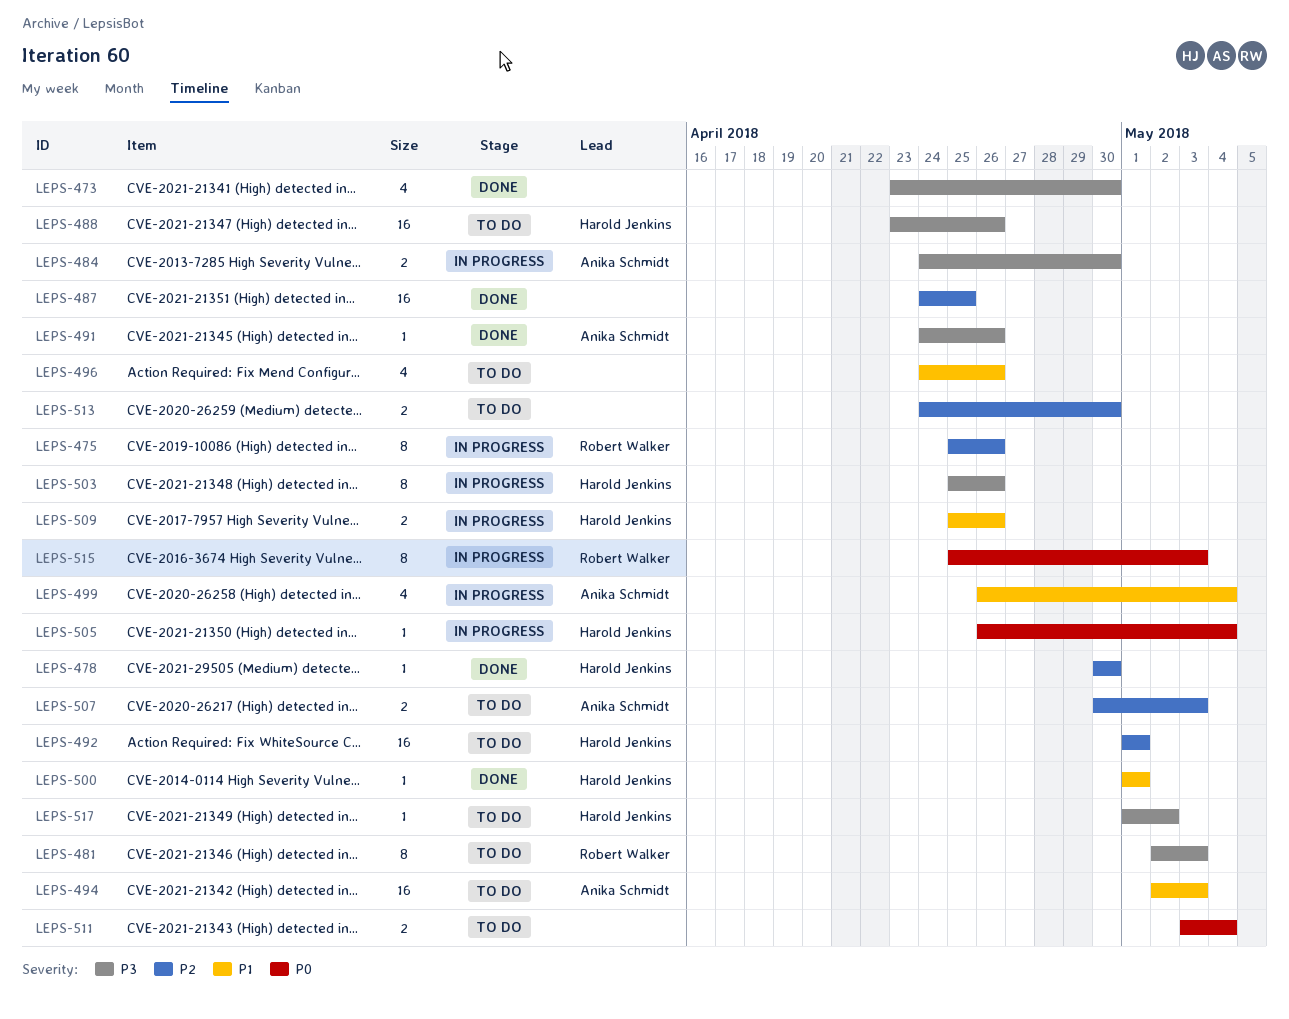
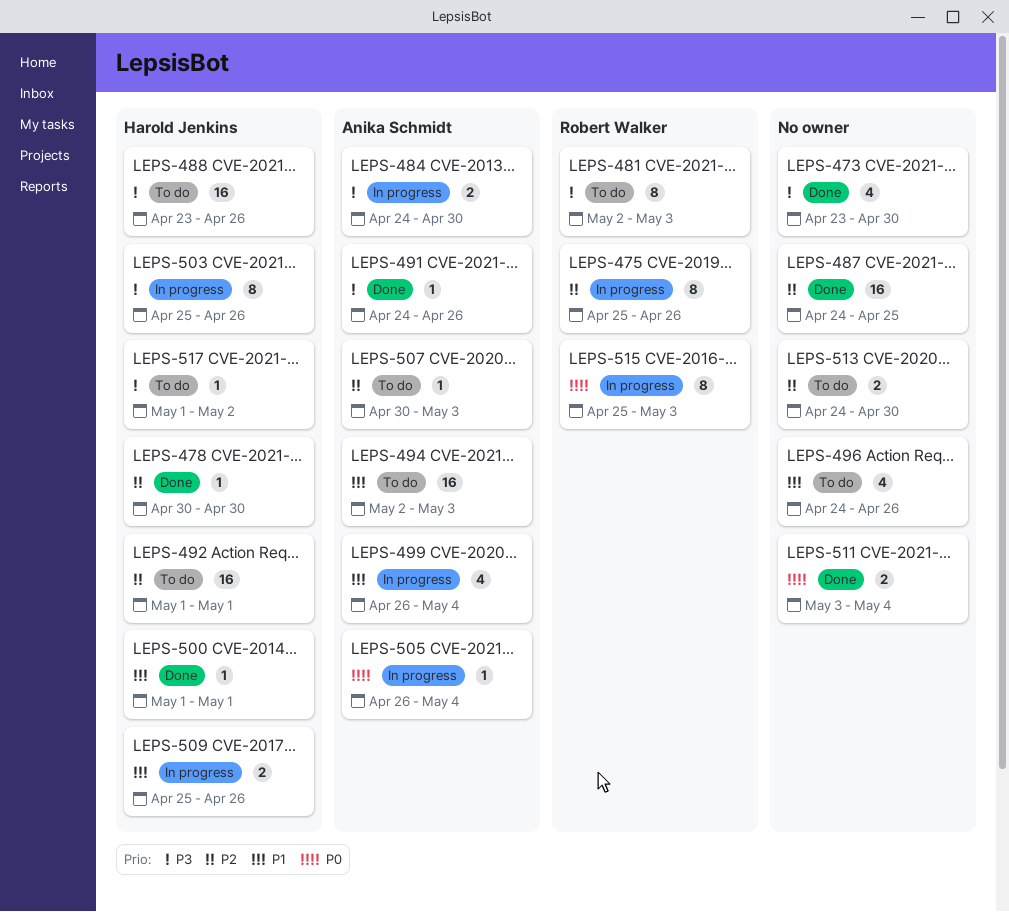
LEPS-505, owner: Harold Jenkins -> Anika Schmidt
LEPS-507, estimate: 2 -> 1
LEPS-511, status: To do -> Done

